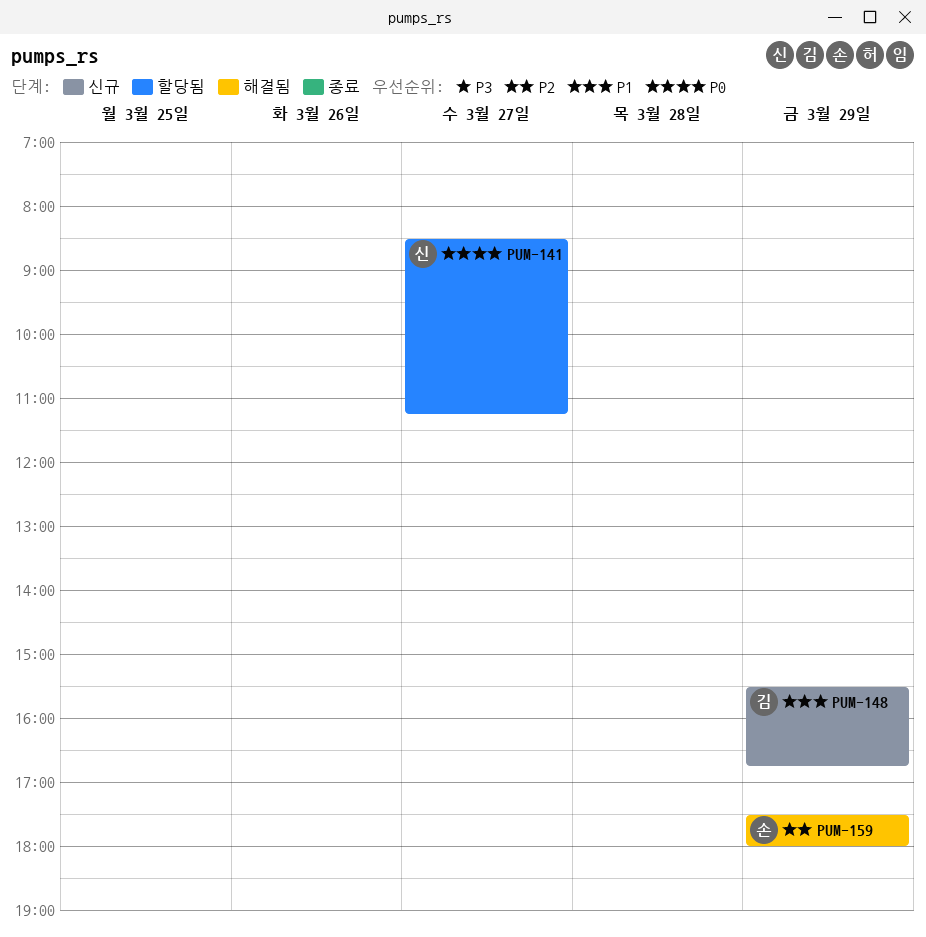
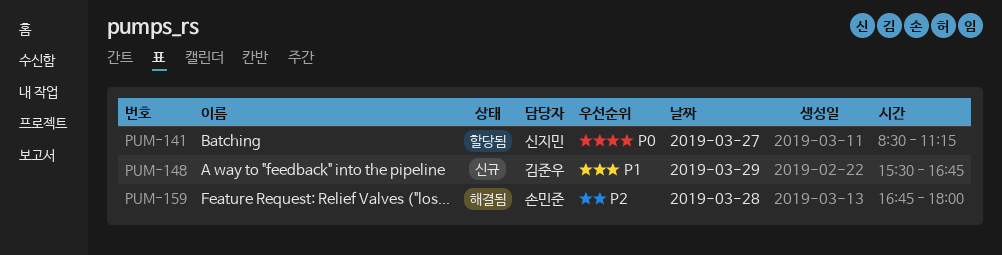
PUM-159, day: Mar 29 -> Mar 28
PUM-159, begins: 17:30 -> 16:45

